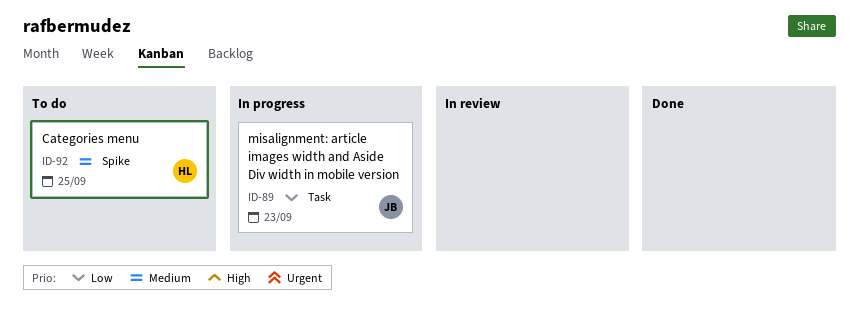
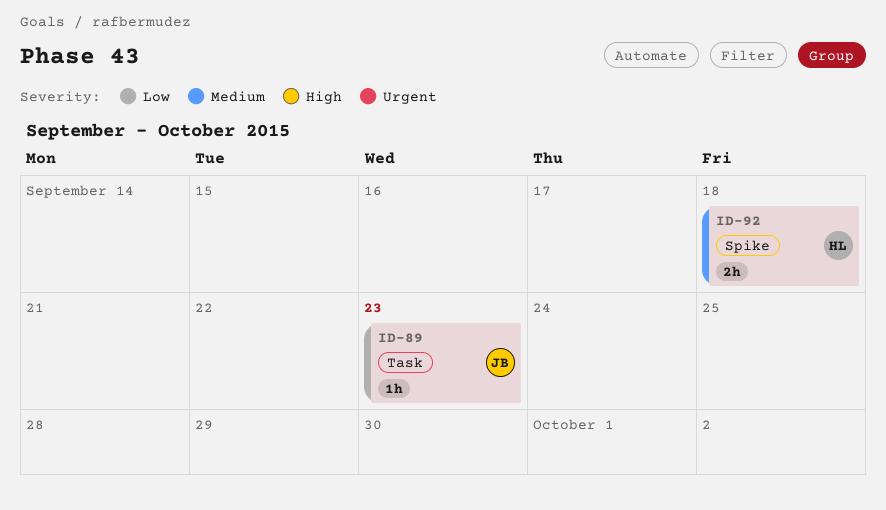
ID-92, due: Sep 25 -> Sep 18

